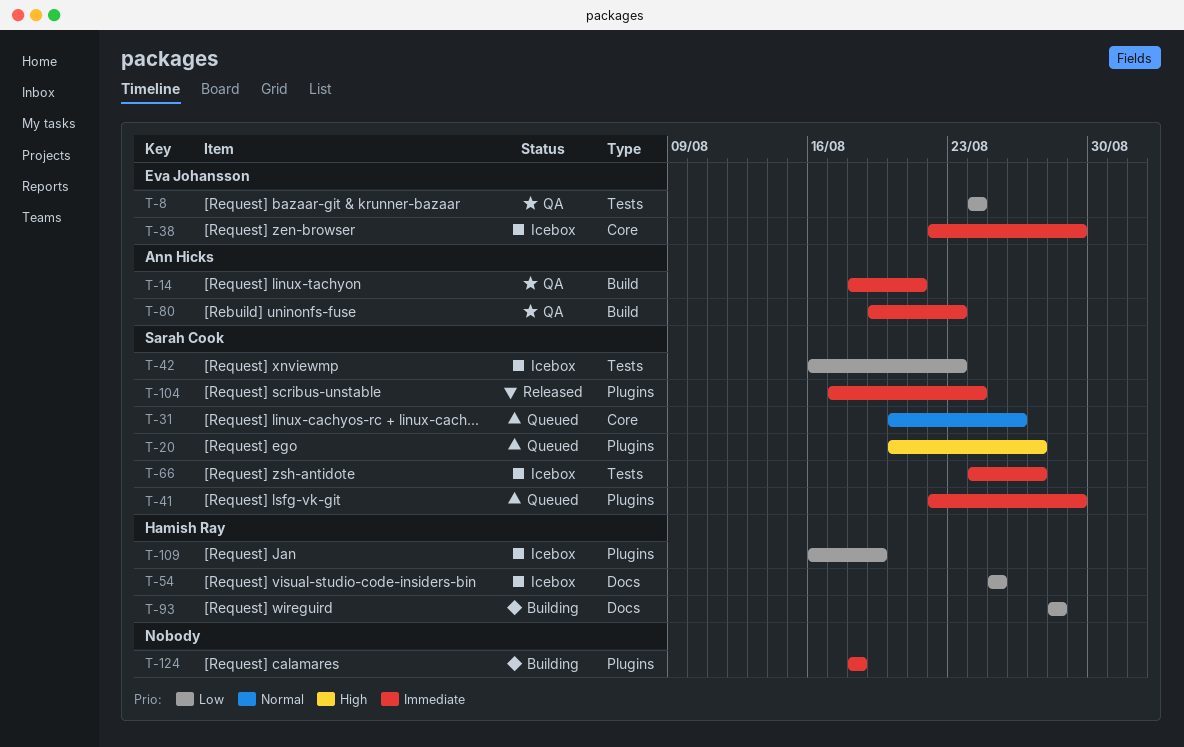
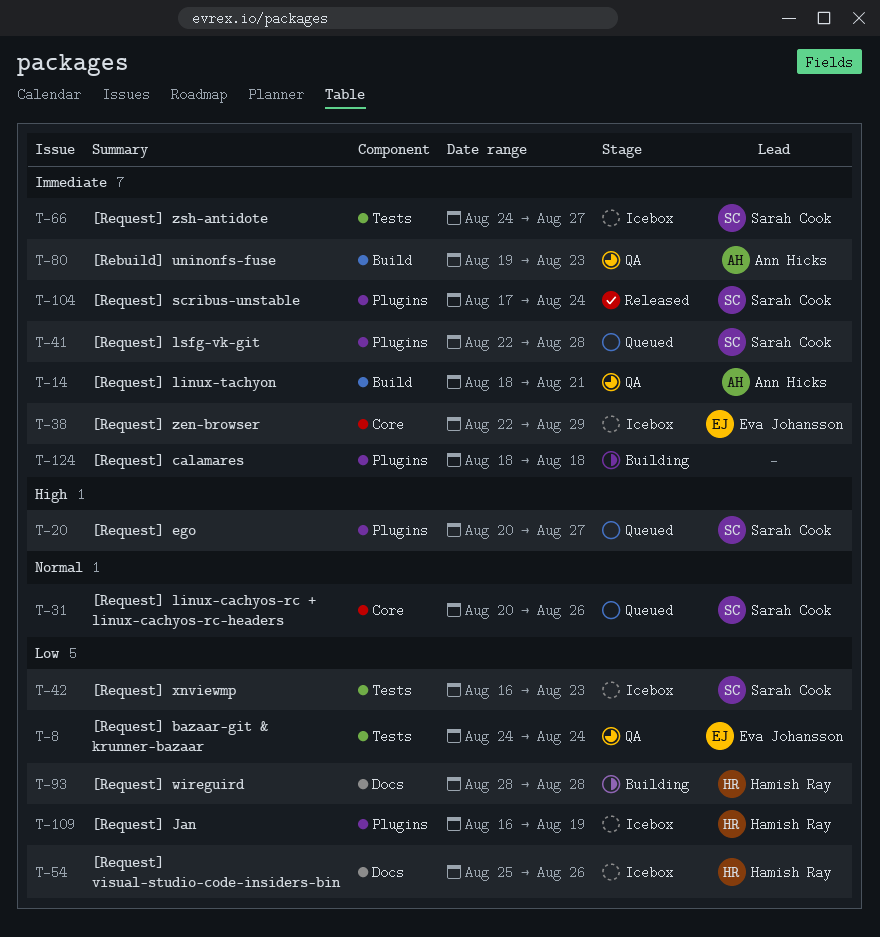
T-41, due: Aug 29 -> Aug 28
T-54, due: Aug 25 -> Aug 26

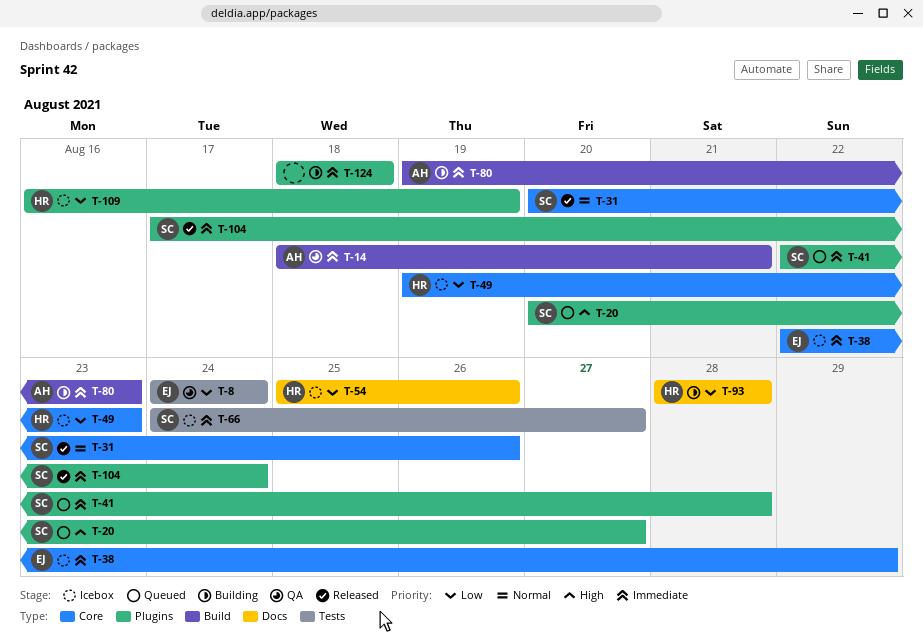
T-31, status: Queued -> Released
T-42: present -> none
T-49: none -> present
T-80, status: QA -> Building

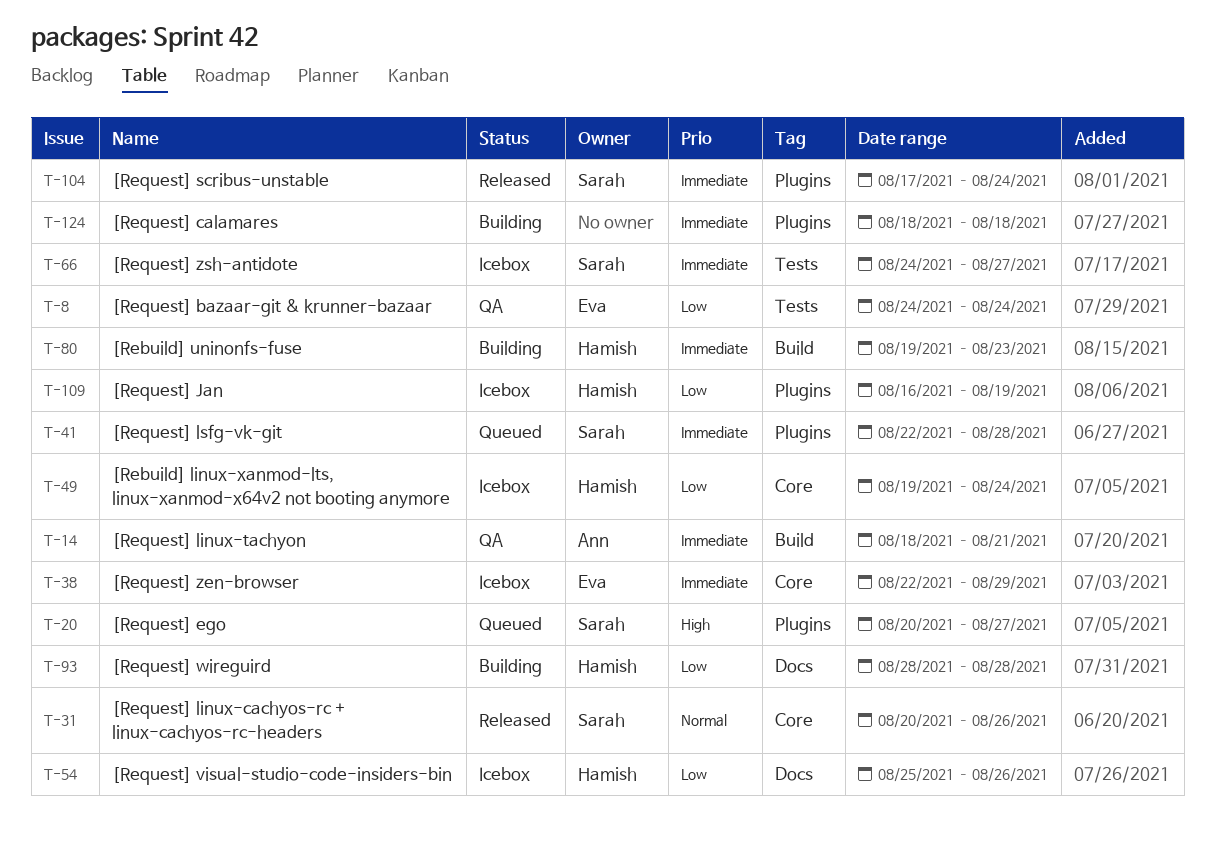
T-49, due: Aug 23 -> Aug 24
T-80, owner: Ann -> Hamish

